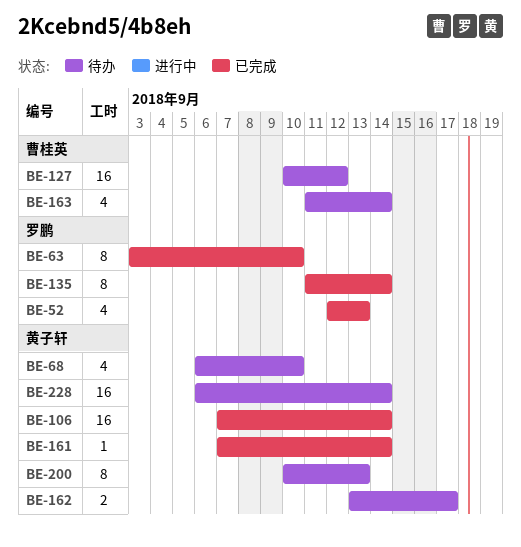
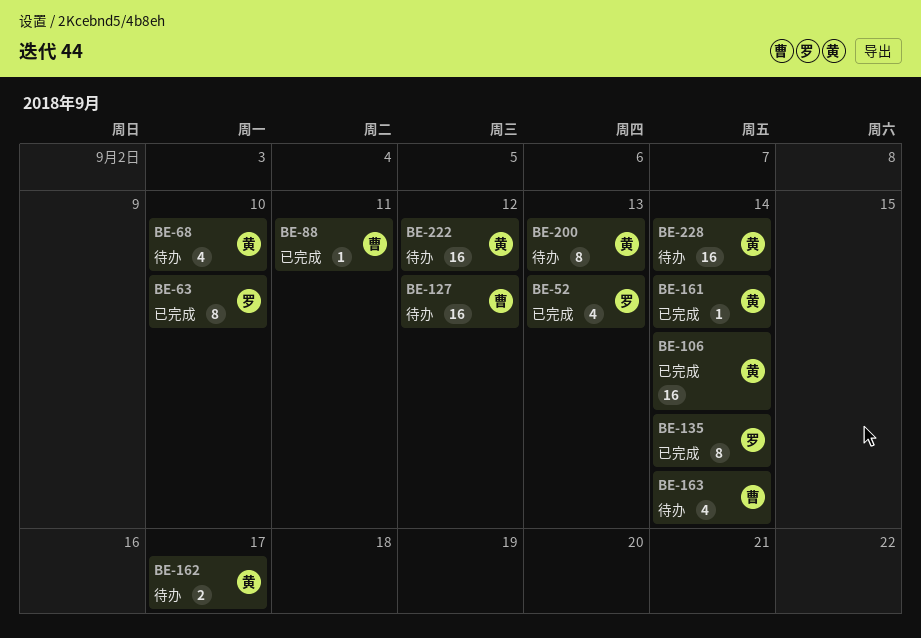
BE-88: none -> present
BE-222: none -> present

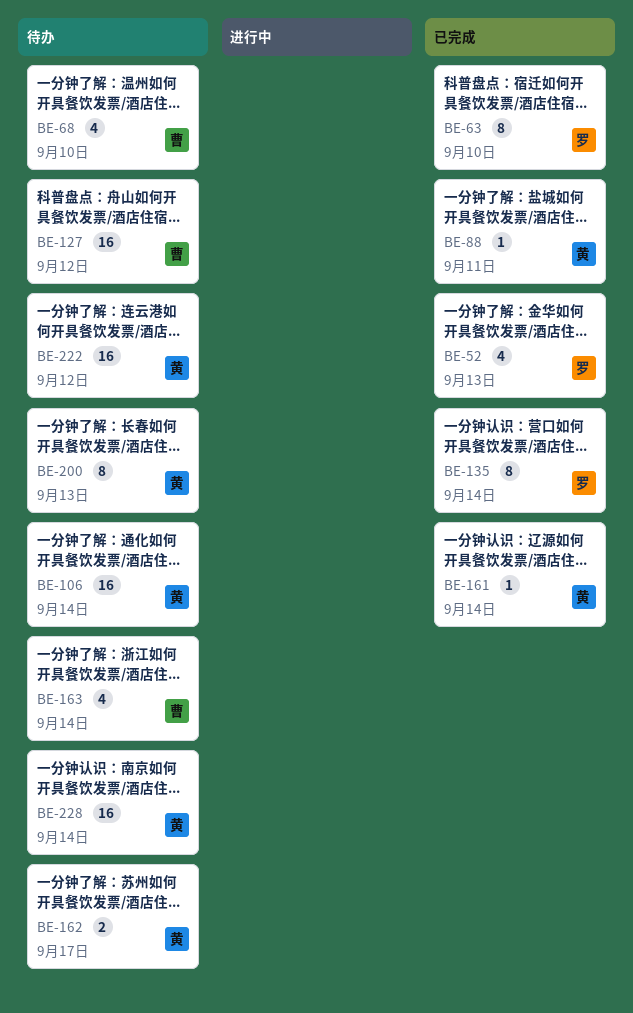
BE-68, owner: 黄 -> 曹
BE-88, owner: 曹 -> 黄
BE-106, status: 已完成 -> 待办

